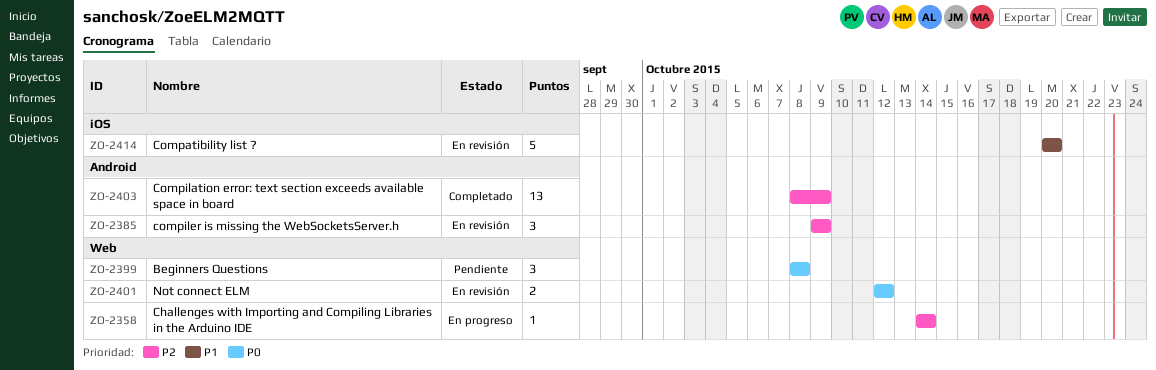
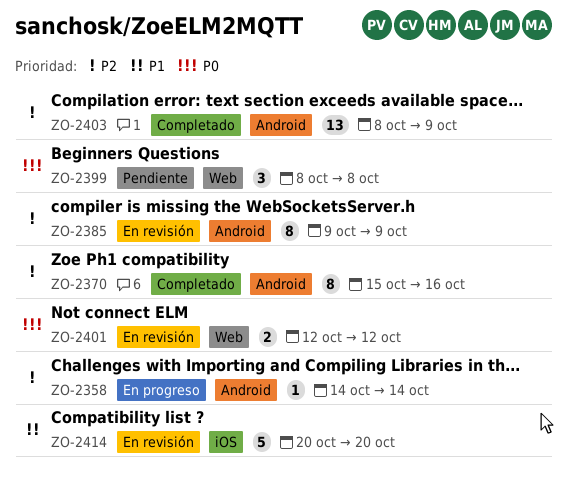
ZO-2358, label: Web -> Android
ZO-2370: none -> present
ZO-2385, estimate: 3 -> 8

